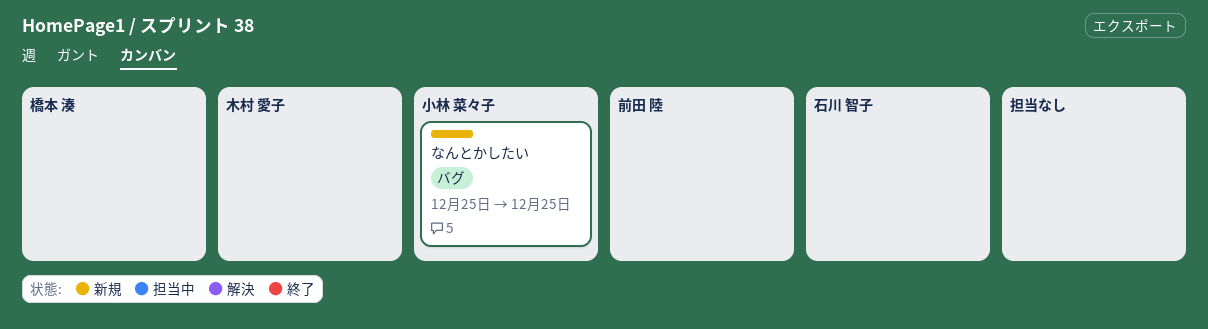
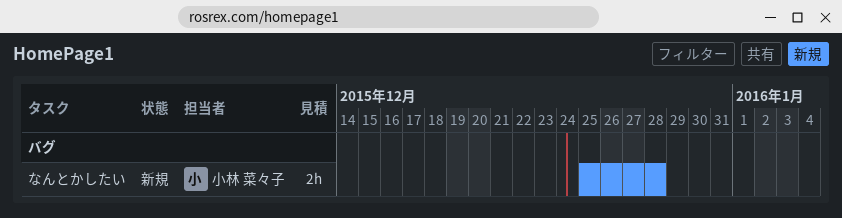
なんとかしたい, due: Dec 25 -> Dec 28

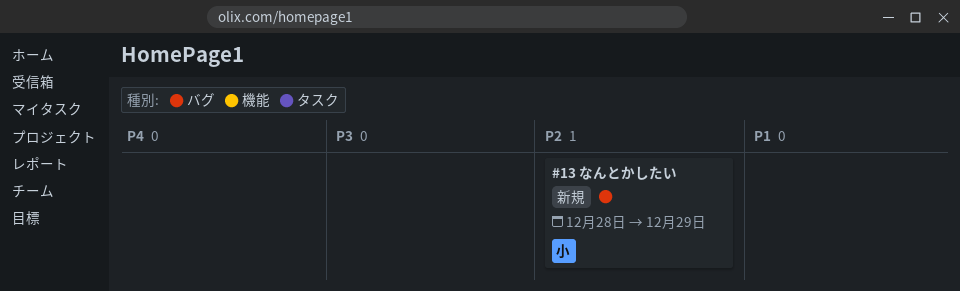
なんとかしたい, start: Dec 25 -> Dec 28
なんとかしたい, due: Dec 28 -> Dec 29

